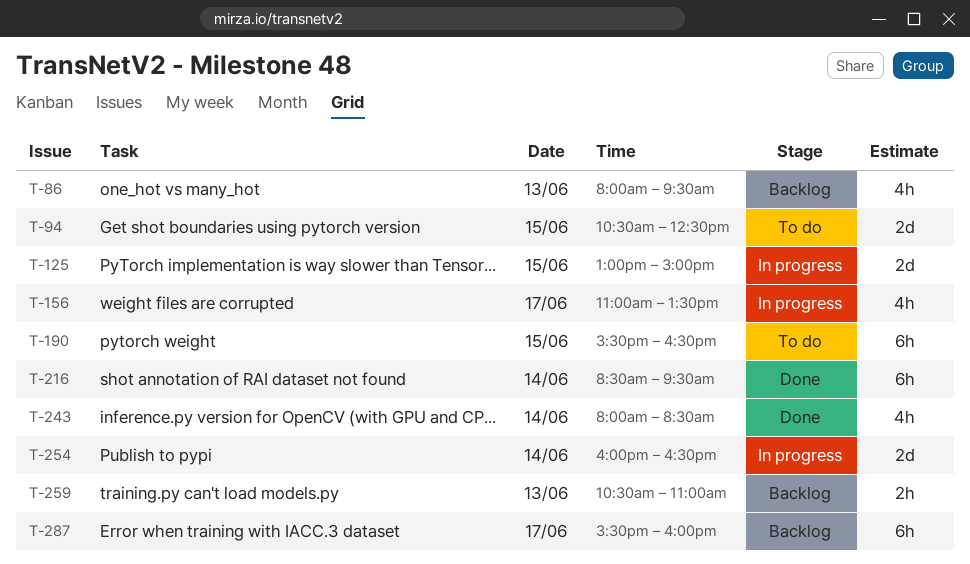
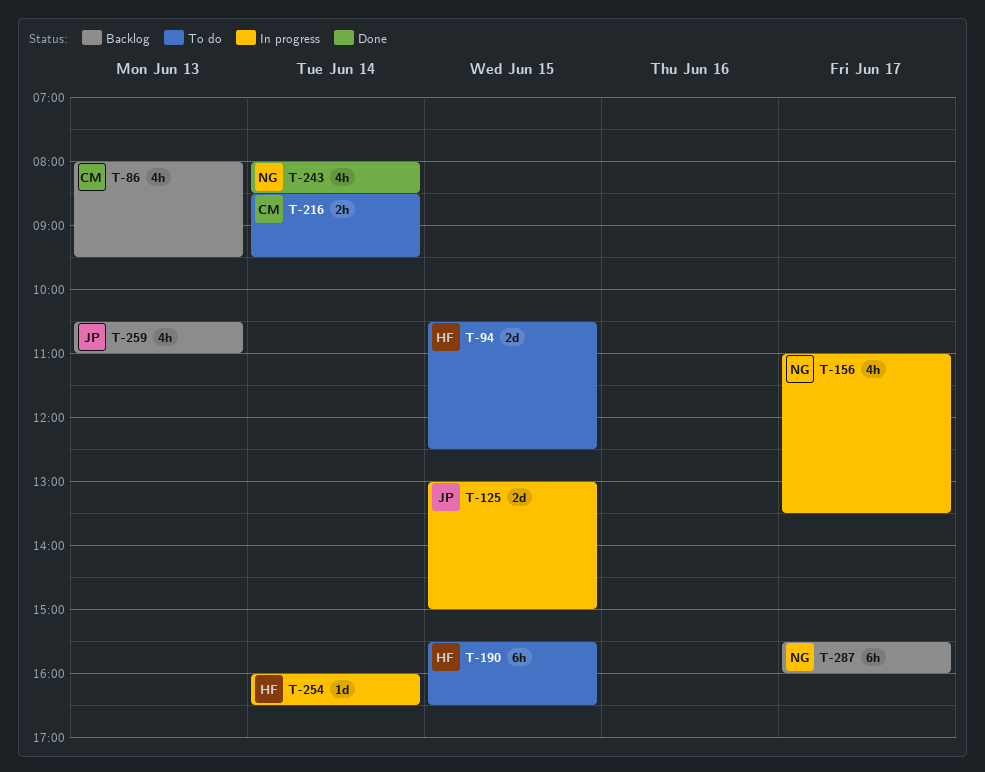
T-216, status: Done -> To do
T-216, estimate: 6h -> 2h
T-254, estimate: 2d -> 1d
T-259, estimate: 2h -> 4h

